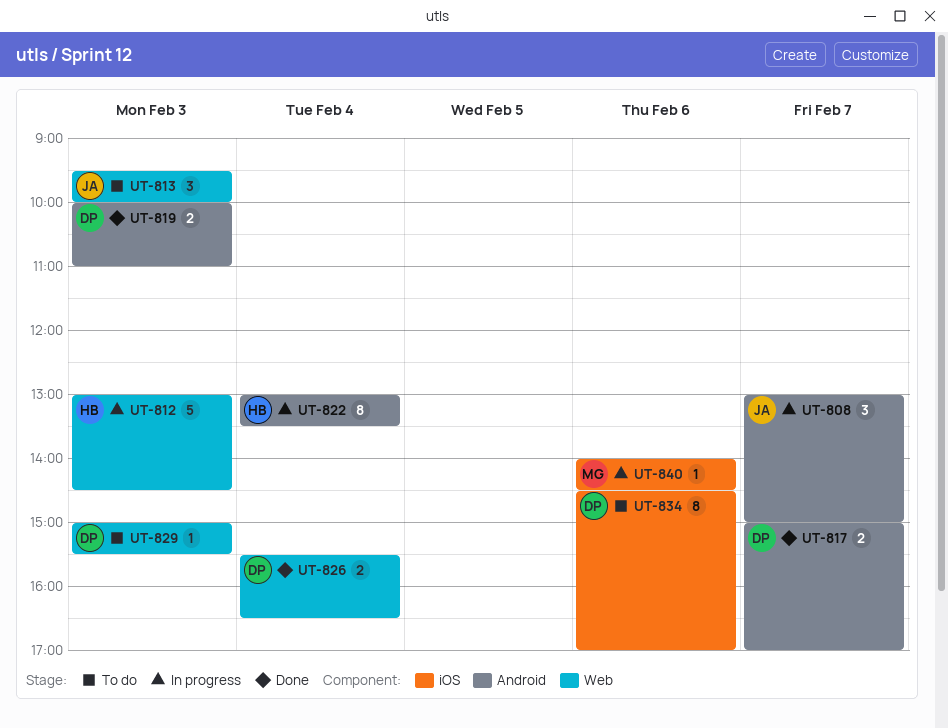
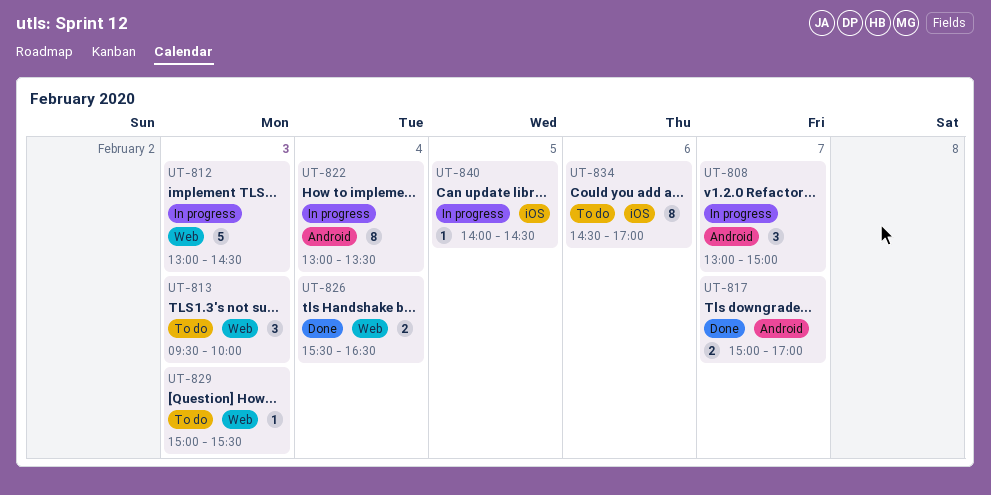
UT-819: present -> none
UT-840, day: Feb 6 -> Feb 5

